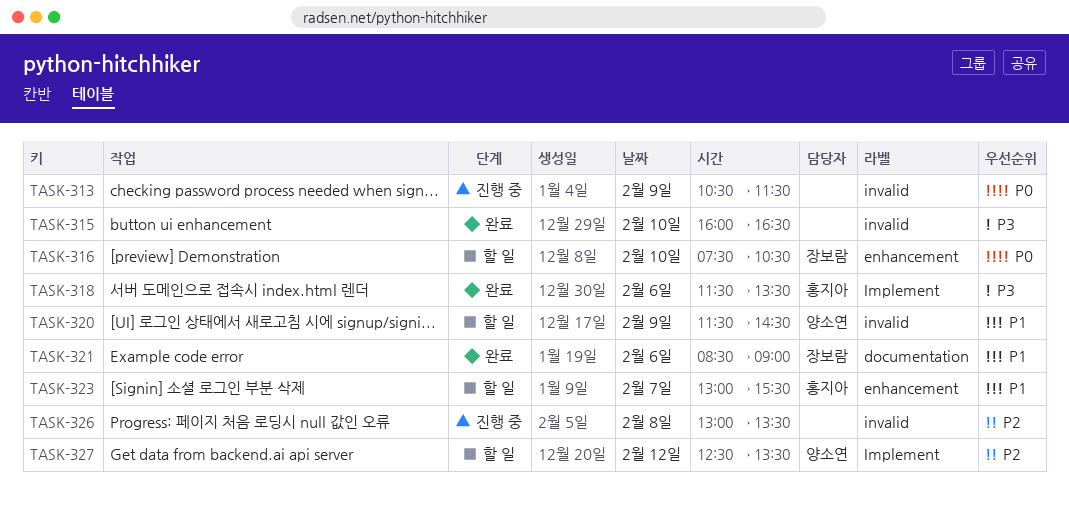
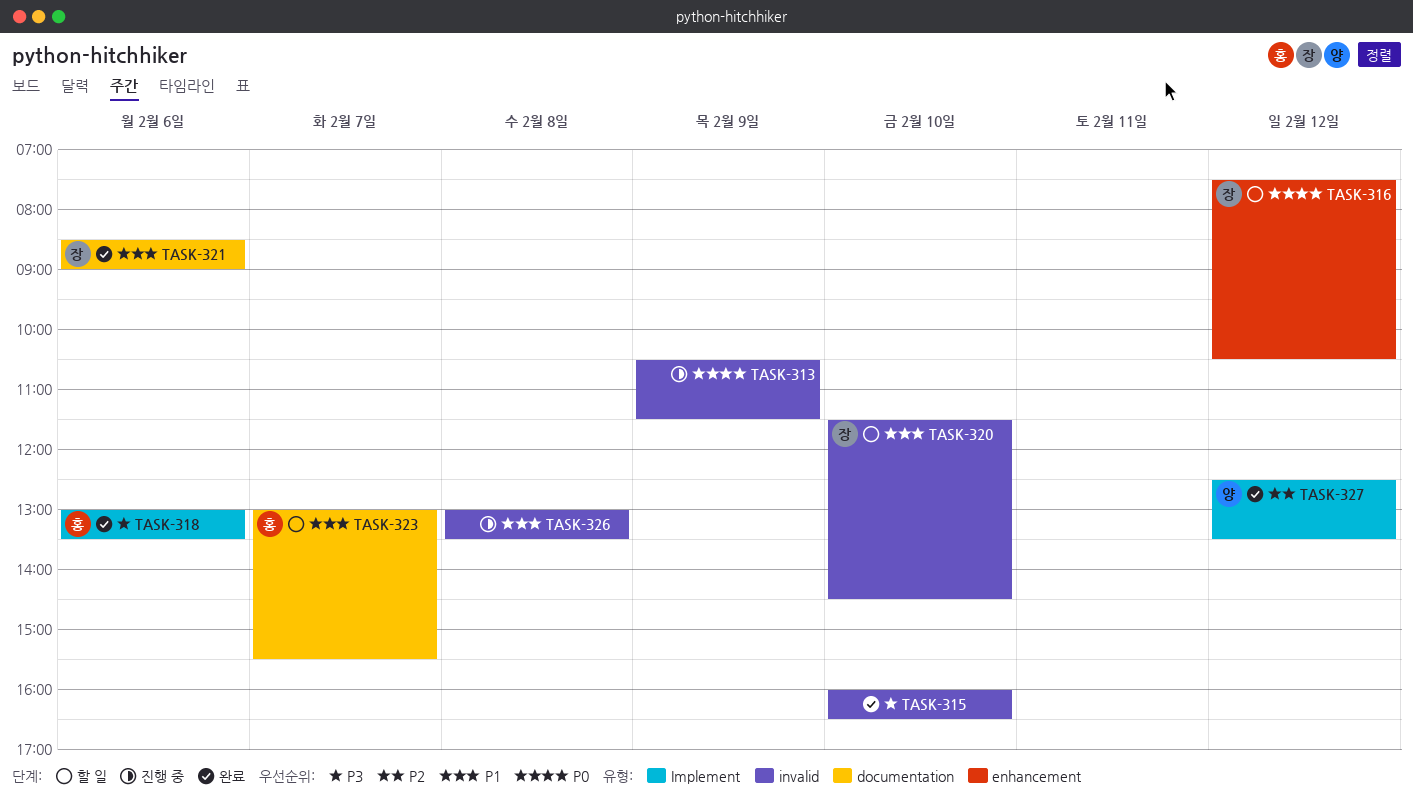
TASK-316, day: Feb 10 -> Feb 12
TASK-318, begins: 11:30 -> 13:00
TASK-320, owner: 양소연 -> 장보람
TASK-320, day: Feb 9 -> Feb 10
TASK-323, label: enhancement -> documentation
TASK-326, priority: P2 -> P1
TASK-327, status: 할 일 -> 완료

